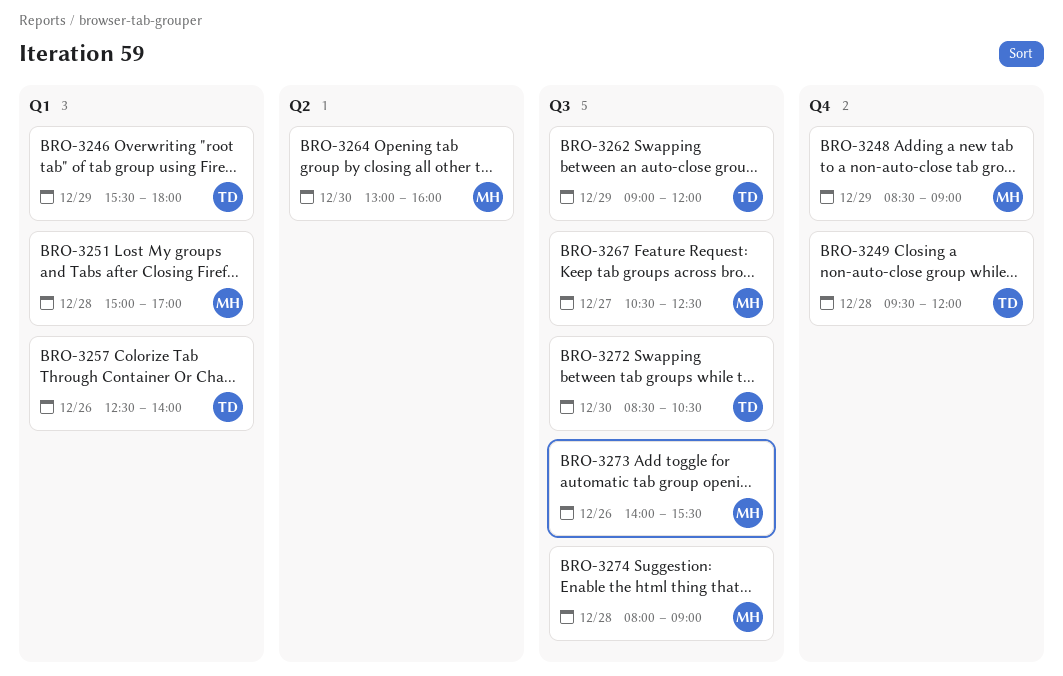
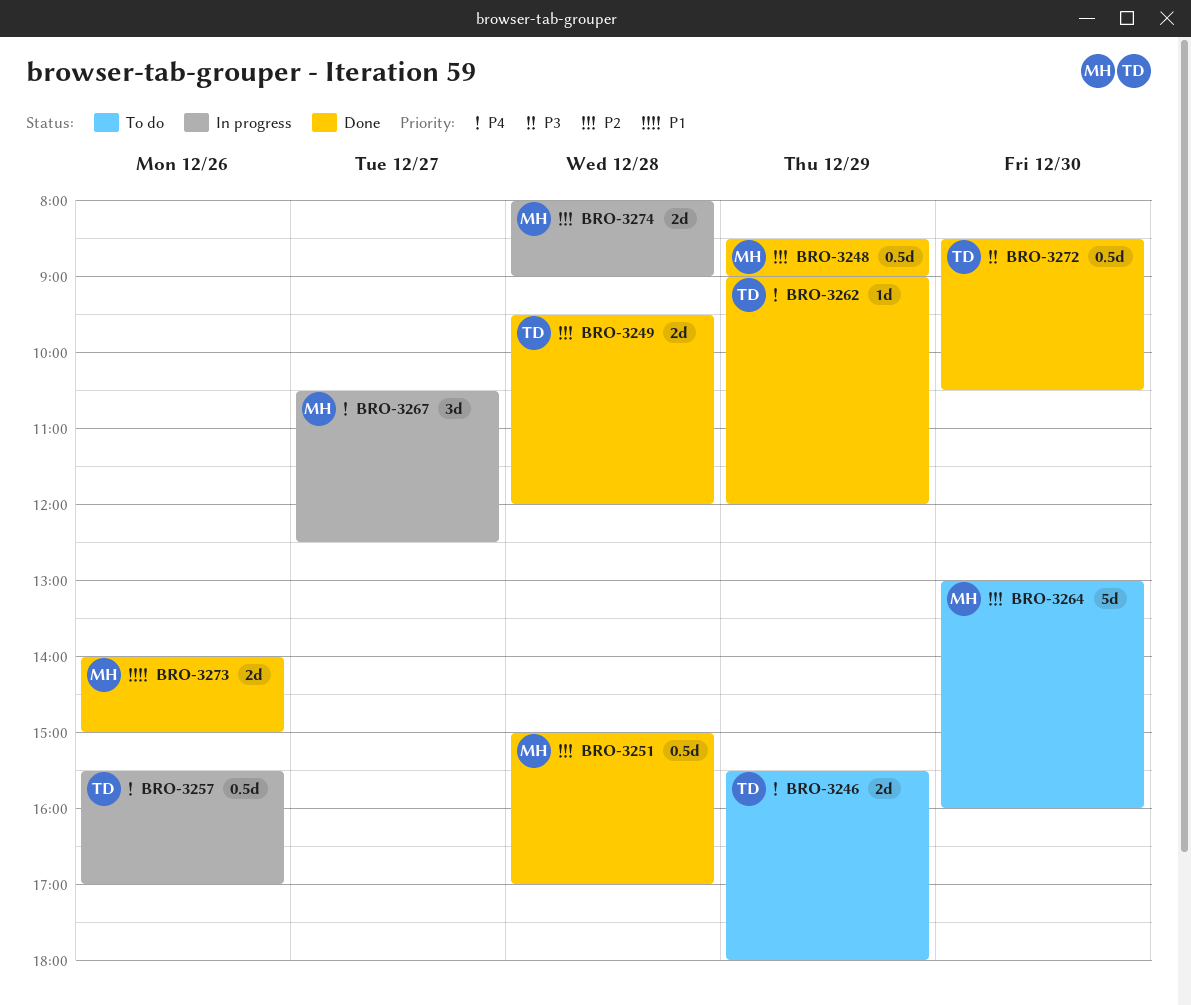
BRO-3257, begins: 12:30 -> 15:30
BRO-3257, ends: 14:00 -> 17:00
BRO-3273, ends: 15:30 -> 15:00

